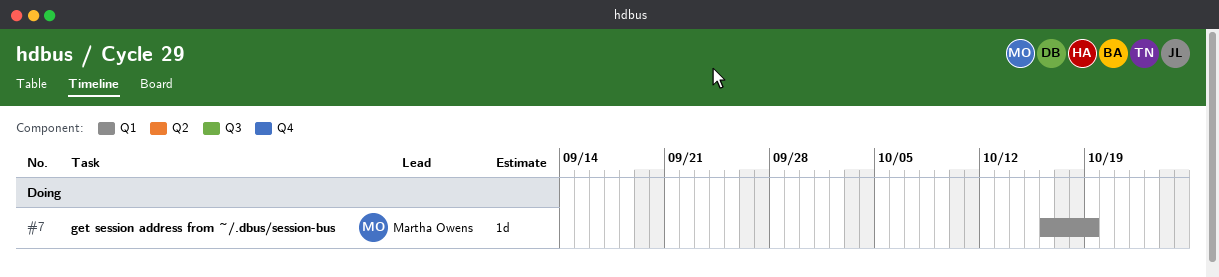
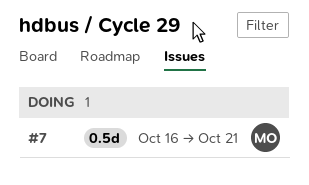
#7, estimate: 1d -> 0.5d
#7, due: Oct 19 -> Oct 21

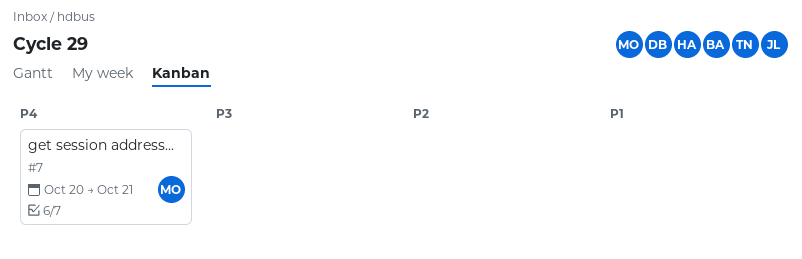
#7, start: Oct 16 -> Oct 20

